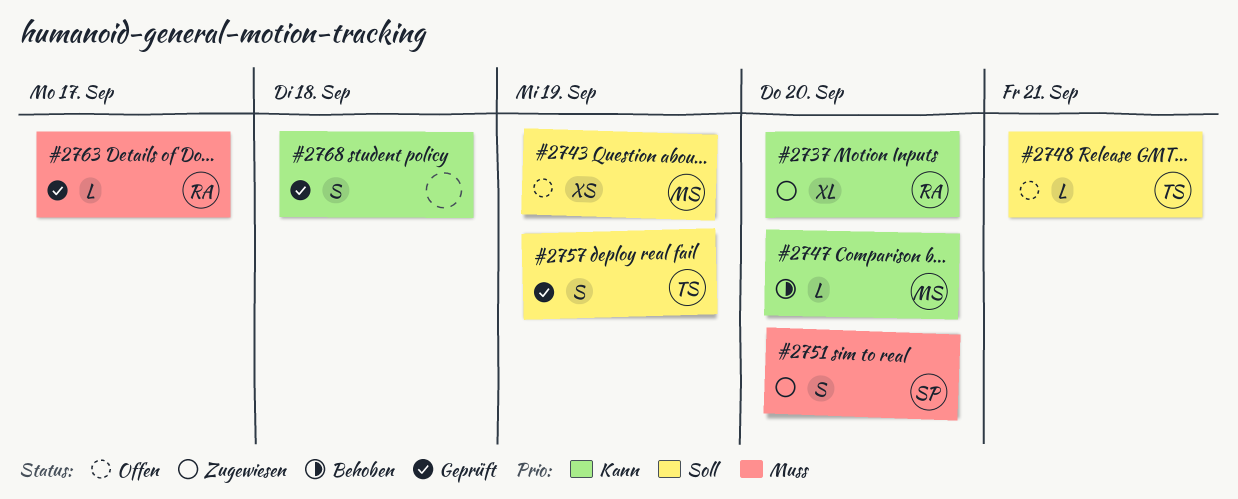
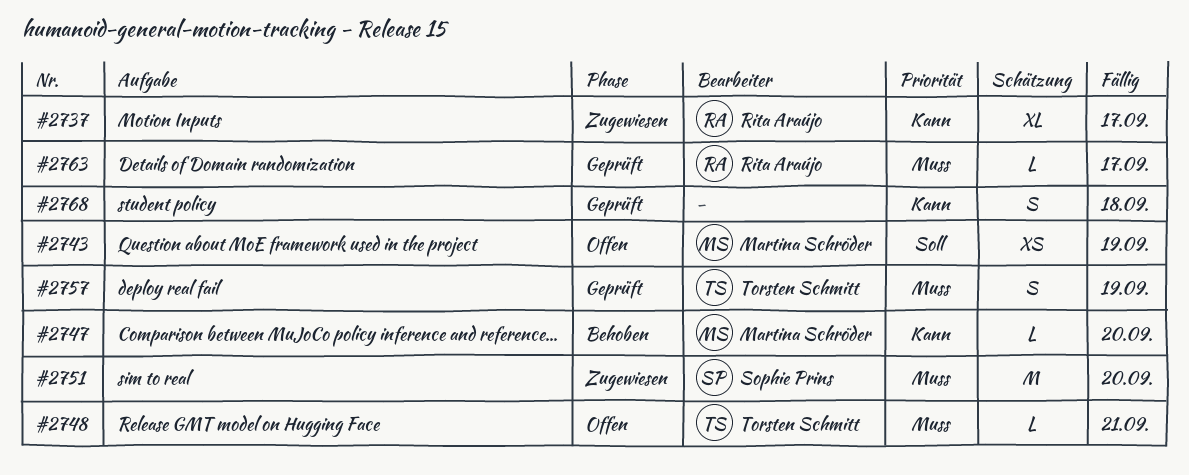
#2737, due: Sep 20 -> Sep 17
#2748, priority: Soll -> Muss
#2751, estimate: S -> M
#2757, priority: Soll -> Muss

